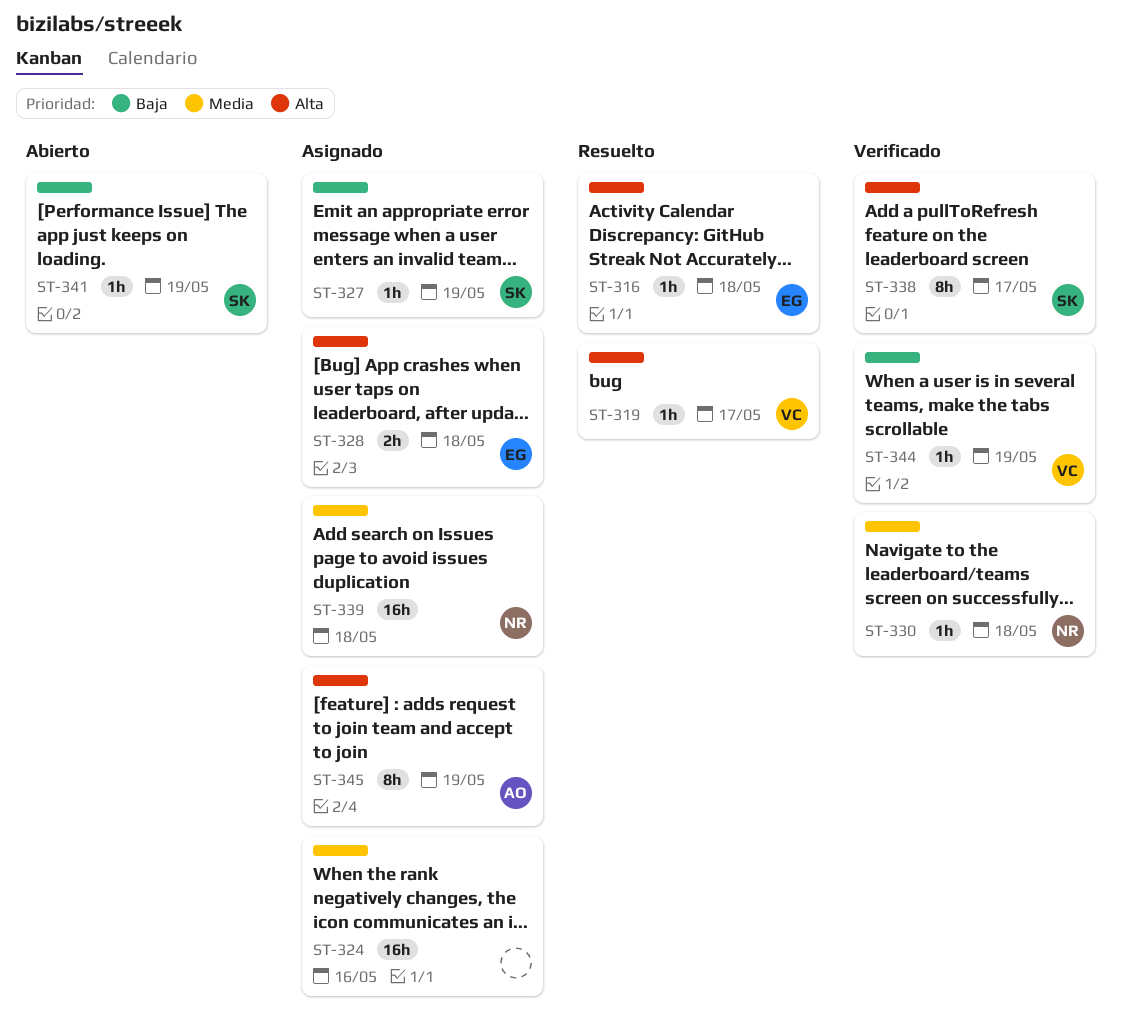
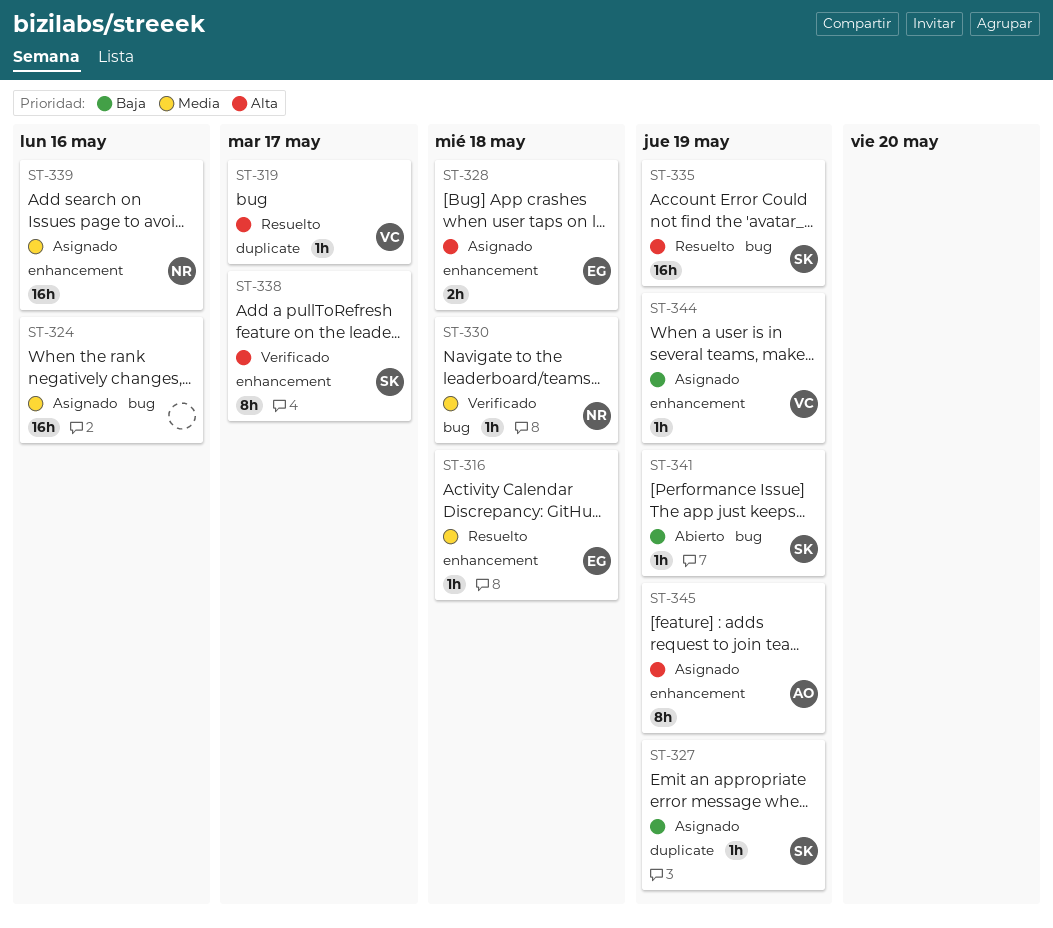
ST-316, priority: Alta -> Media
ST-335: none -> present
ST-339, due: May 18 -> May 16
ST-344, status: Verificado -> Asignado

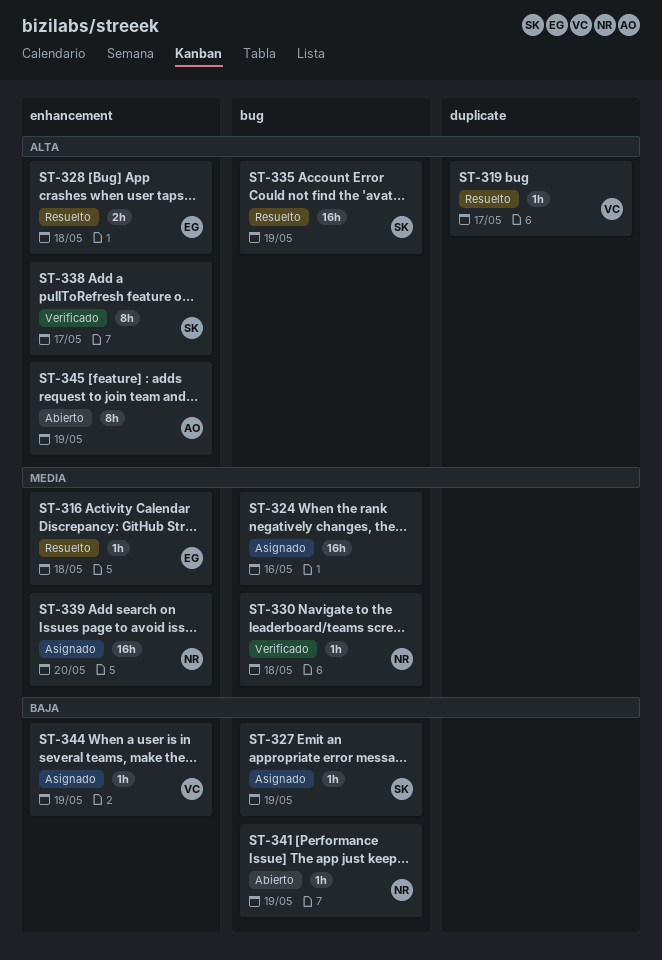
ST-327, label: duplicate -> bug
ST-328, status: Asignado -> Resuelto
ST-339, due: May 16 -> May 20
ST-341, owner: SK -> NR
ST-345, status: Asignado -> Abierto

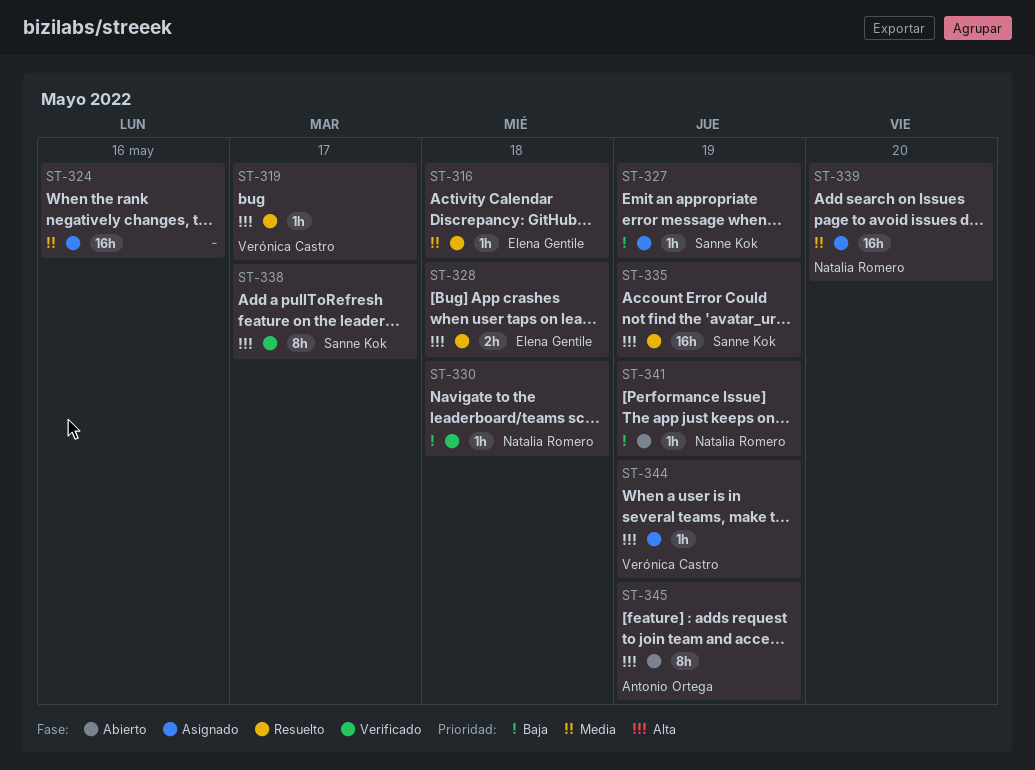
ST-330, priority: Media -> Baja
ST-344, priority: Baja -> Alta

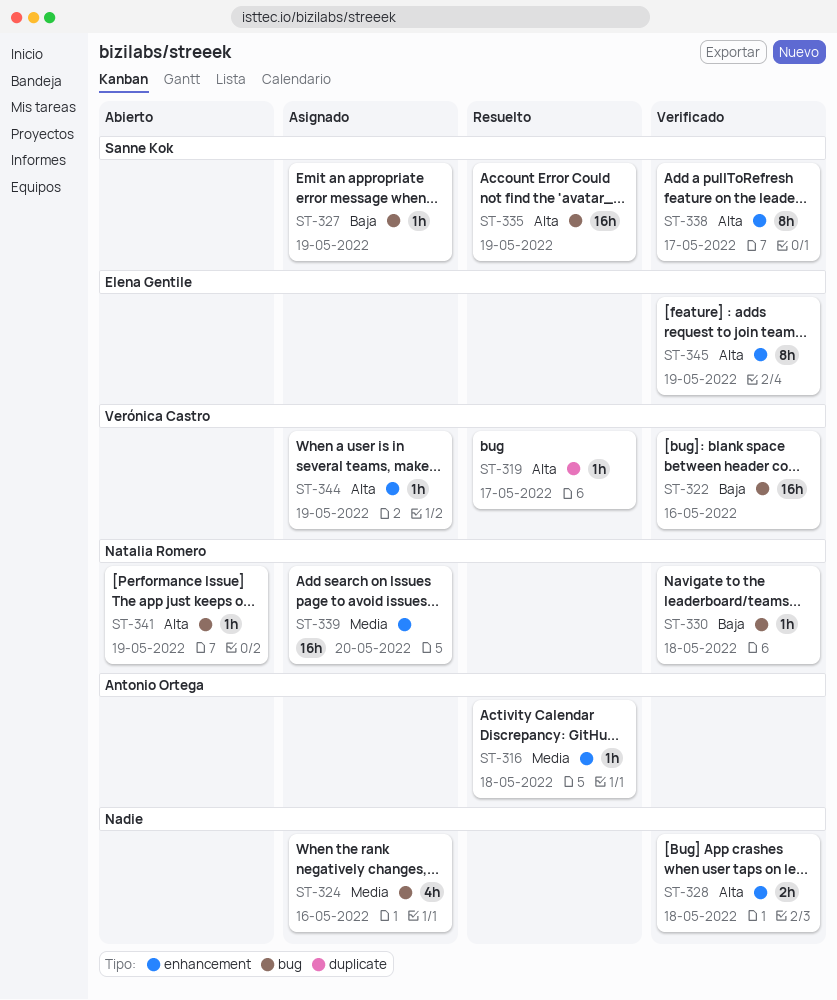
ST-316, owner: Elena Gentile -> Antonio Ortega
ST-322: none -> present
ST-324, estimate: 16h -> 4h
ST-328, status: Resuelto -> Verificado
ST-328, owner: Elena Gentile -> none
ST-341, priority: Baja -> Alta
ST-345, status: Abierto -> Verificado
ST-345, owner: Antonio Ortega -> Elena Gentile

